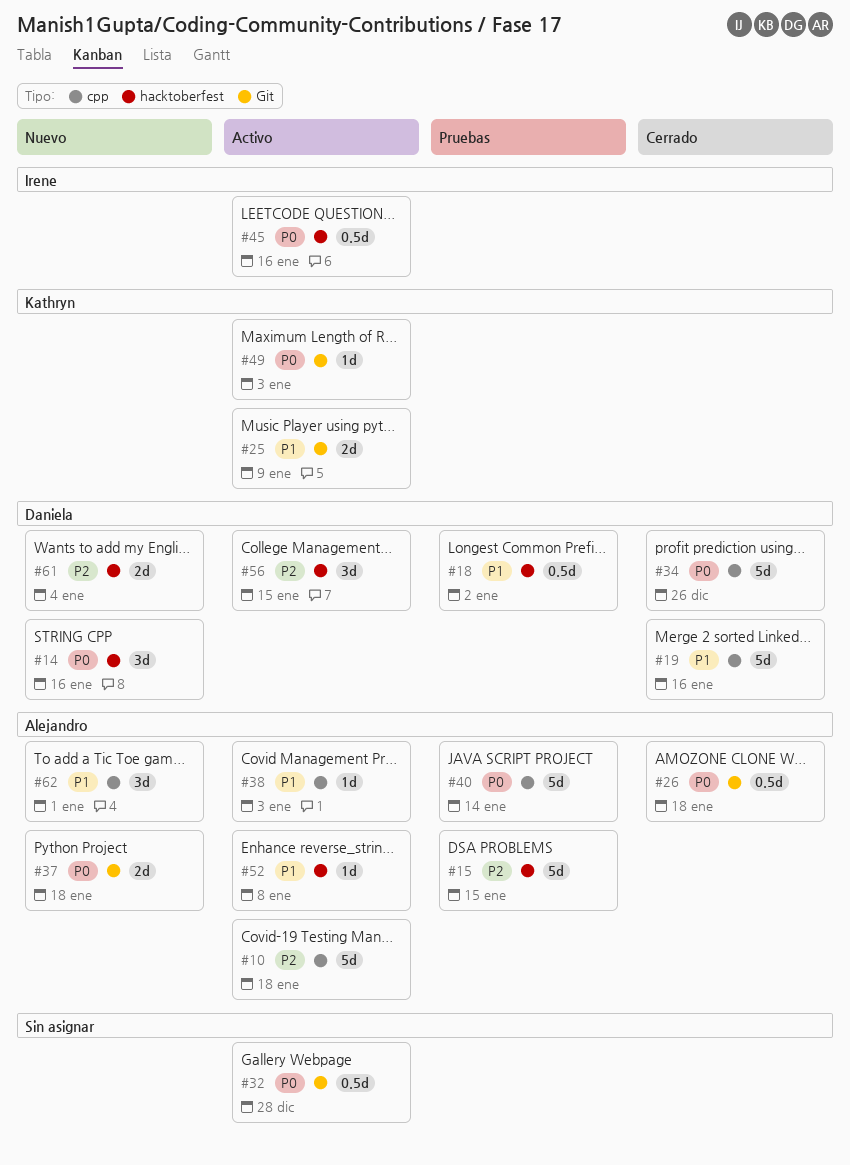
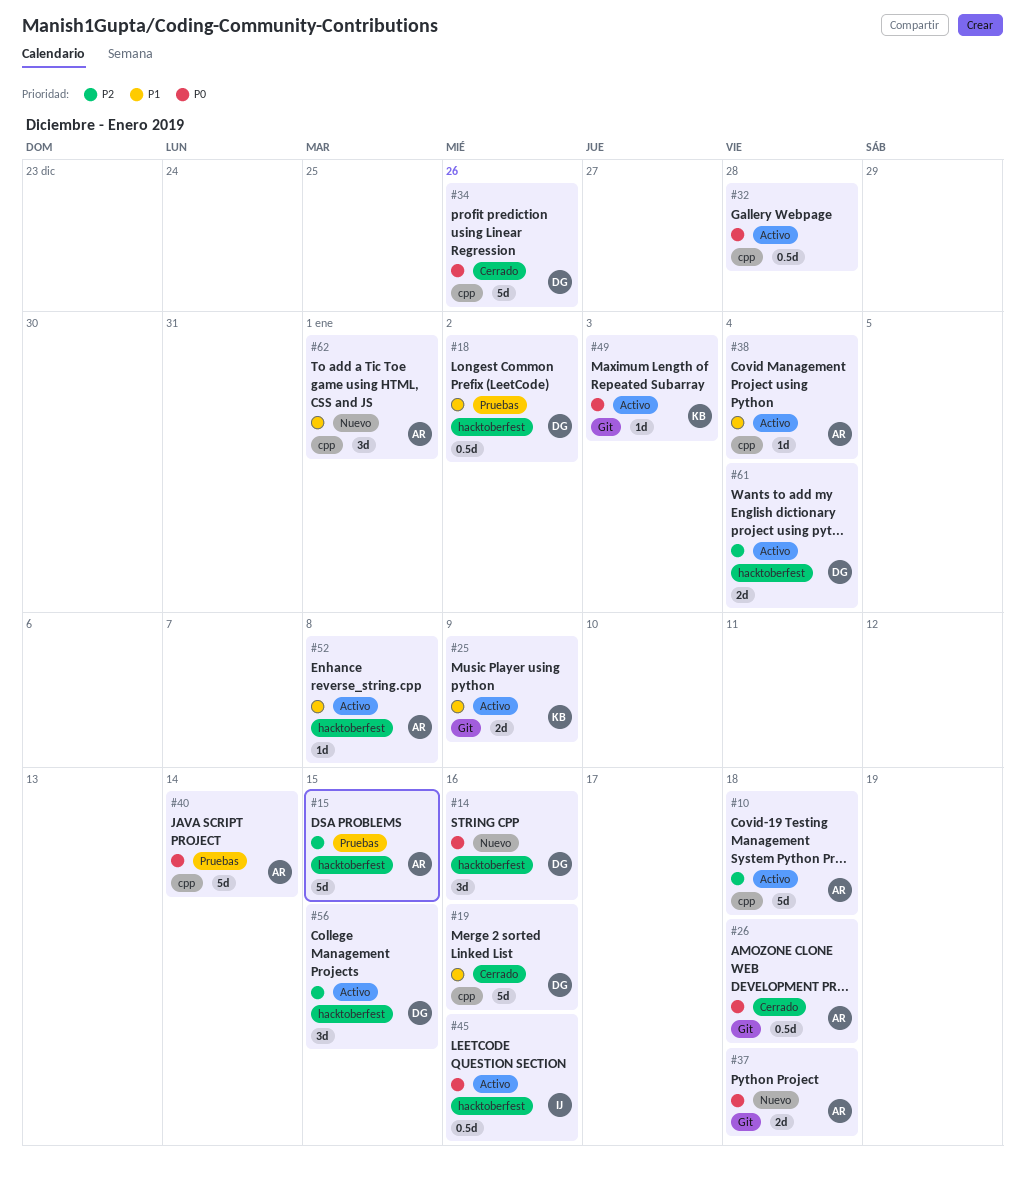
#32, label: Git -> cpp
#38, due: Jan 3 -> Jan 4
#61, status: Nuevo -> Activo

